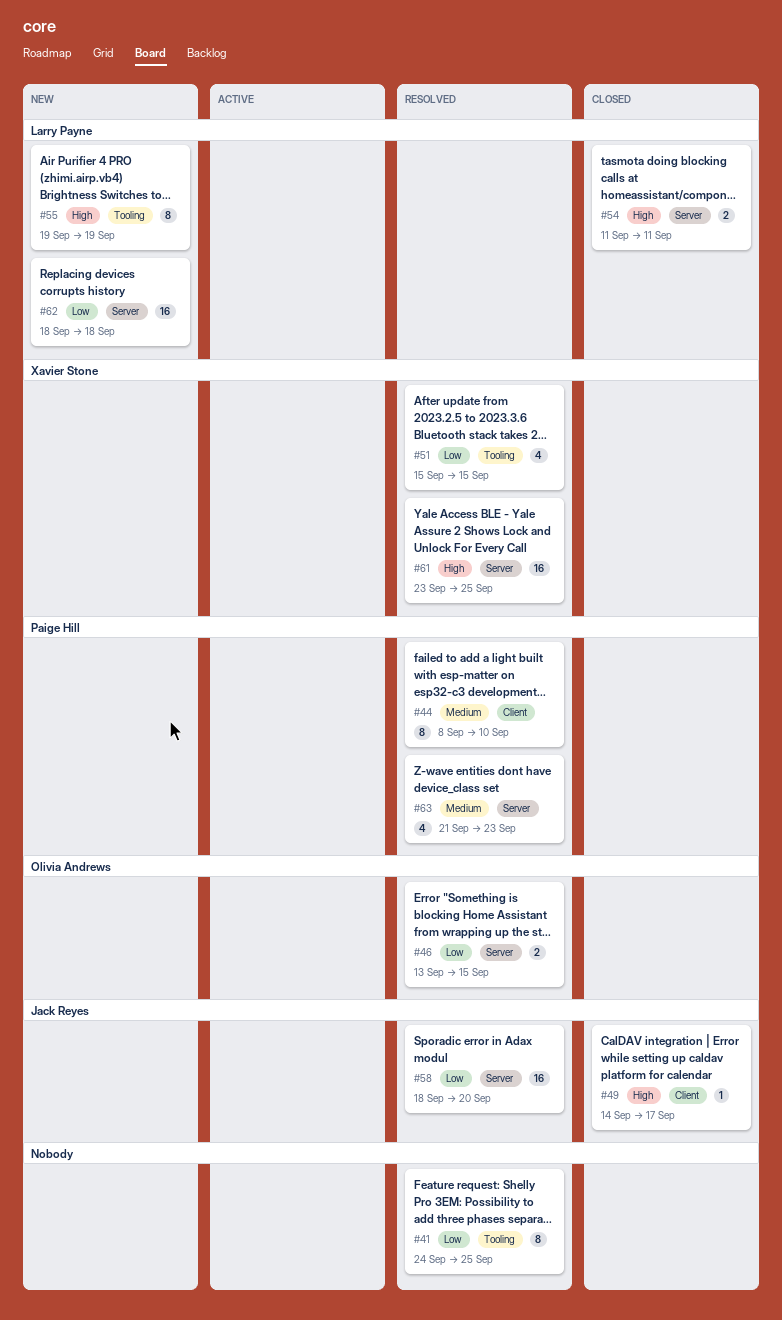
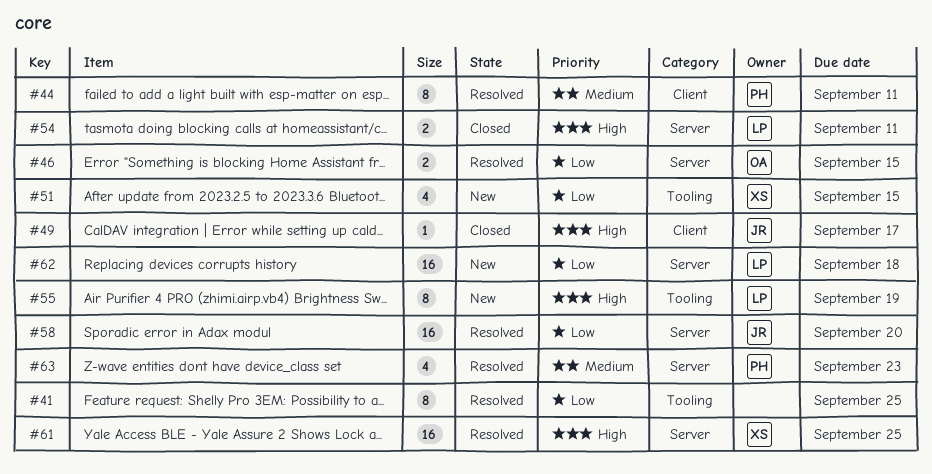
#44, due: Sep 10 -> Sep 11
#51, status: Resolved -> New

